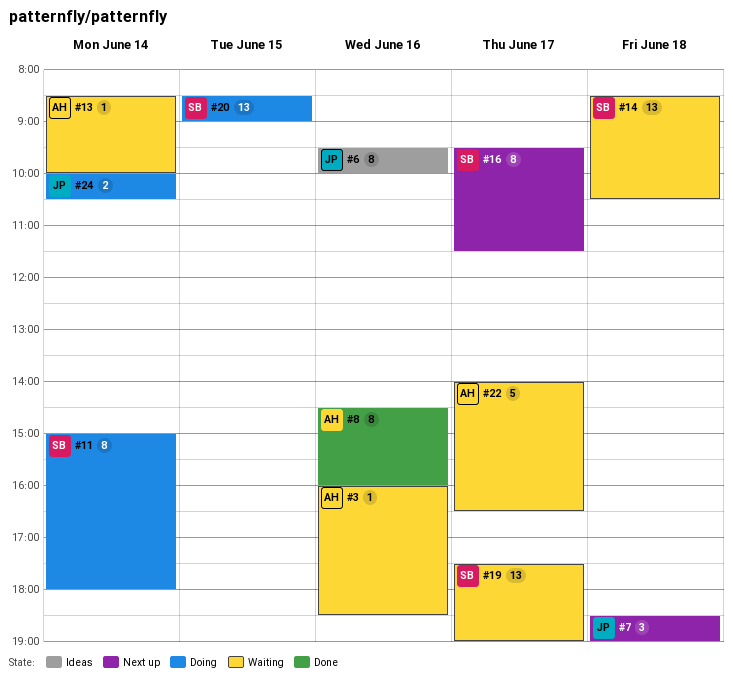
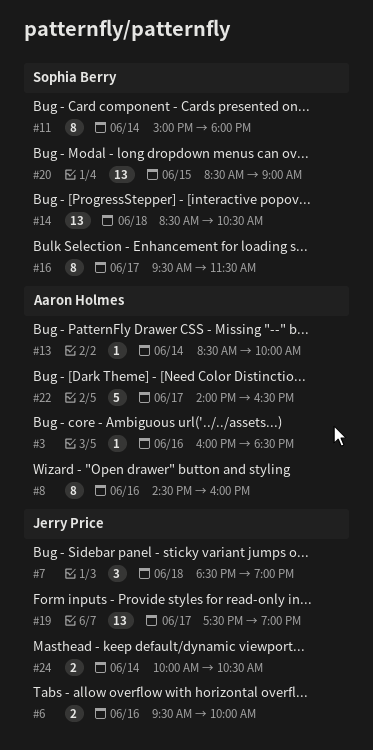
#6, estimate: 8 -> 2
#19, owner: Sophia Berry -> Jerry Price

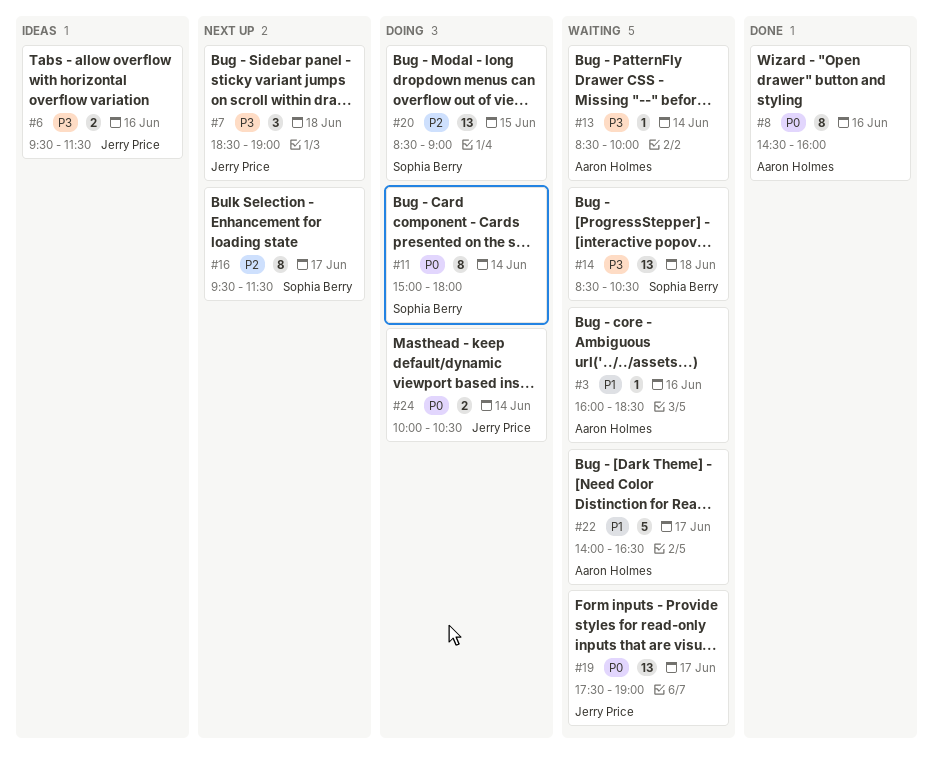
#6, ends: 10:00 -> 11:30

